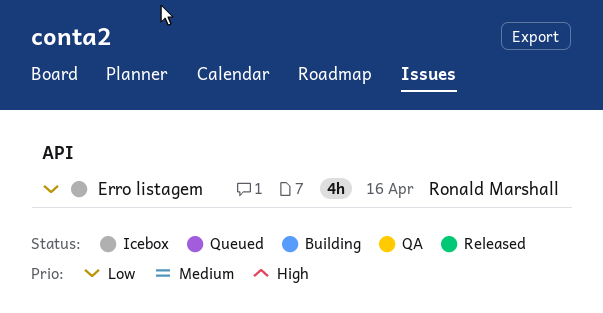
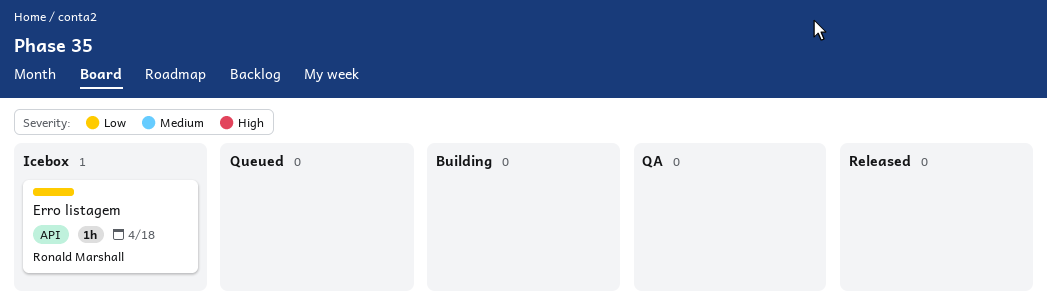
Erro listagem, estimate: 4h -> 1h
Erro listagem, due: Apr 16 -> Apr 18

